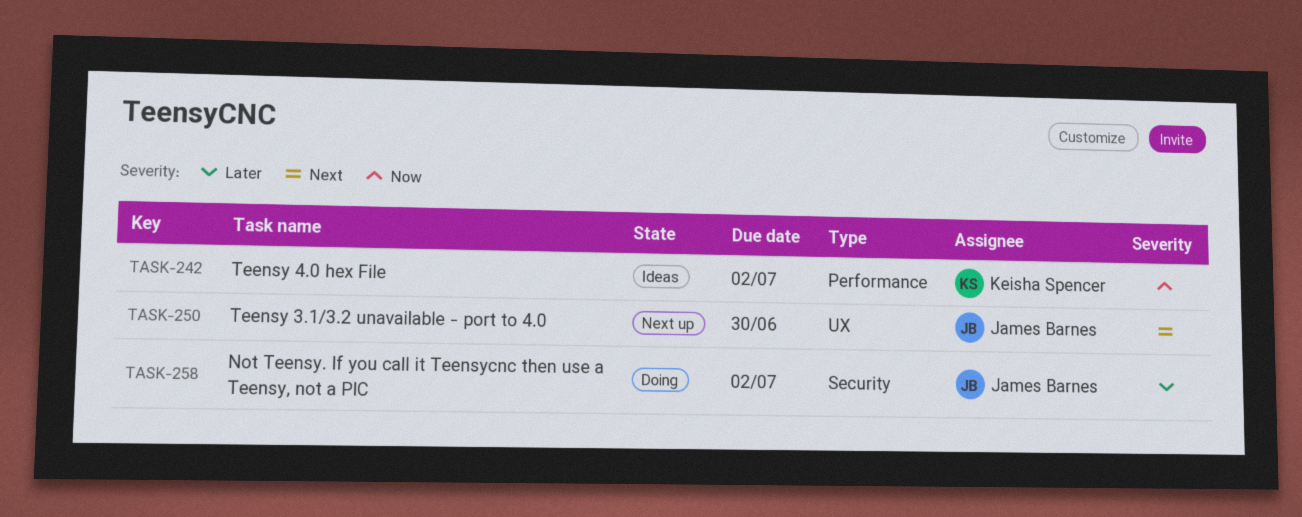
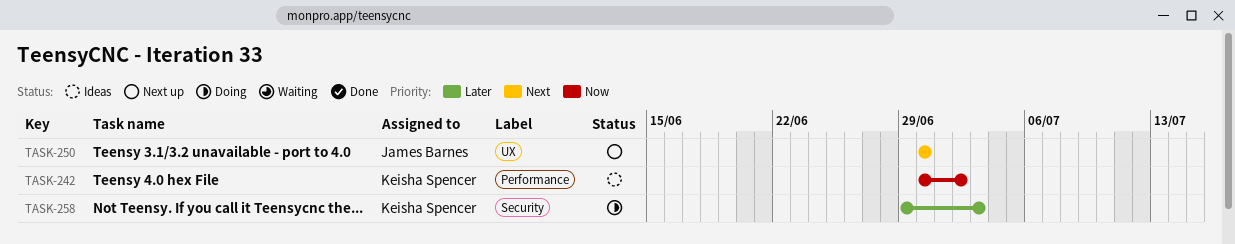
TASK-258, owner: James Barnes -> Keisha Spencer
TASK-258, due: Jul 2 -> Jul 3

